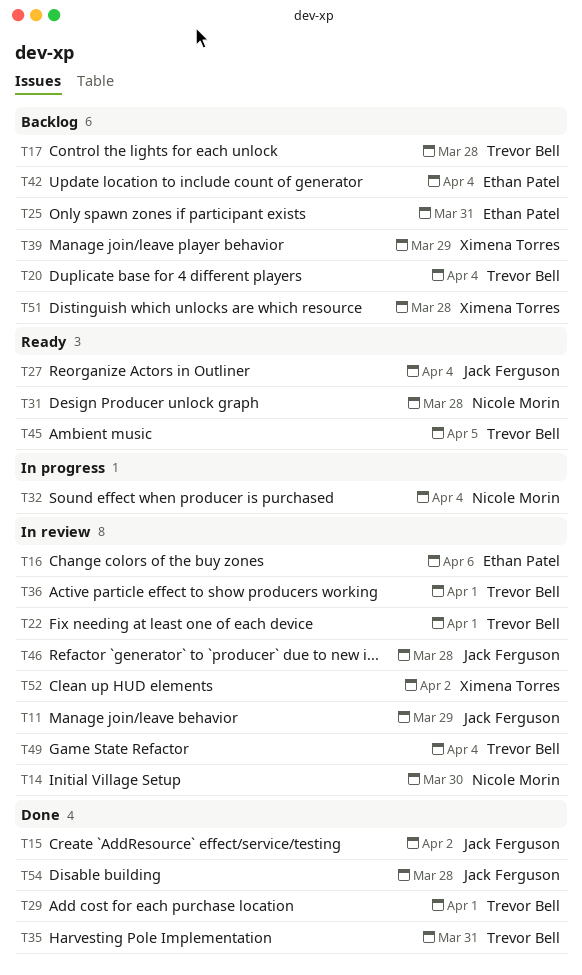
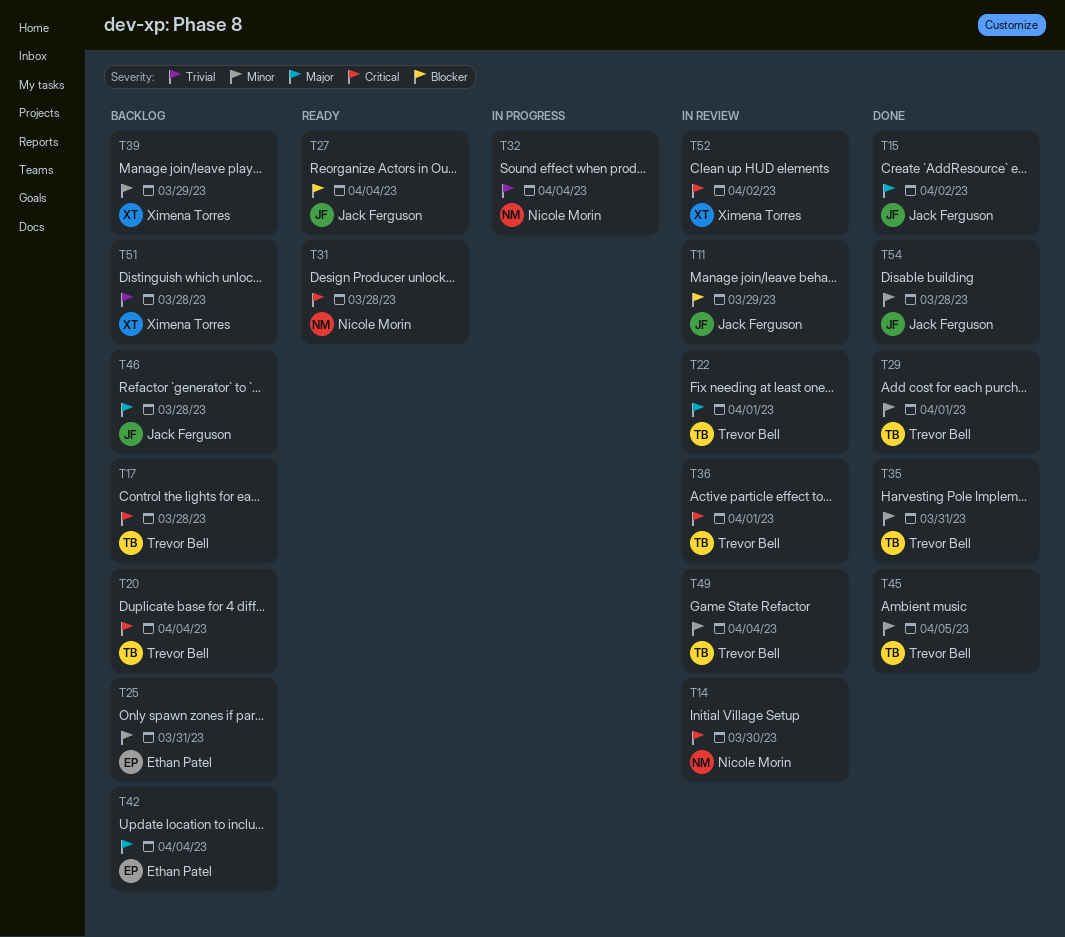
T16: present -> none
T45, status: Ready -> Done
T46, status: In review -> Backlog

